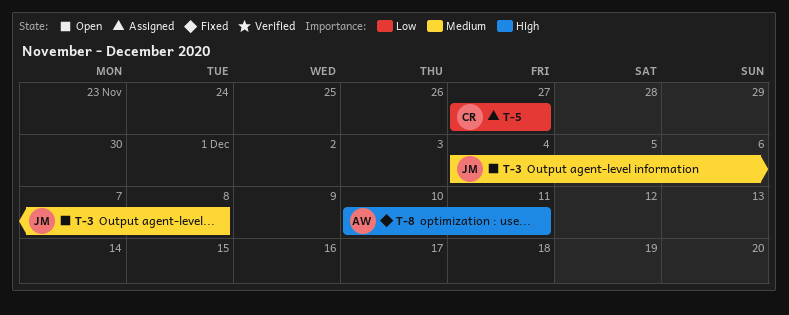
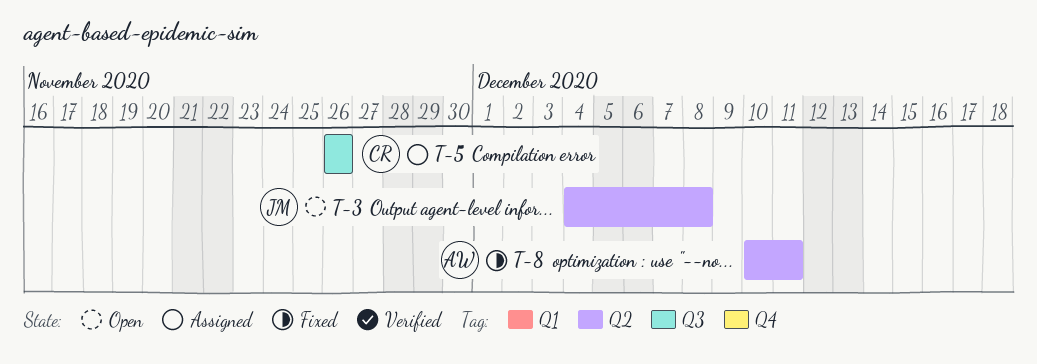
T-5, start: Nov 27 -> Nov 26
T-5, due: Nov 27 -> Nov 26

